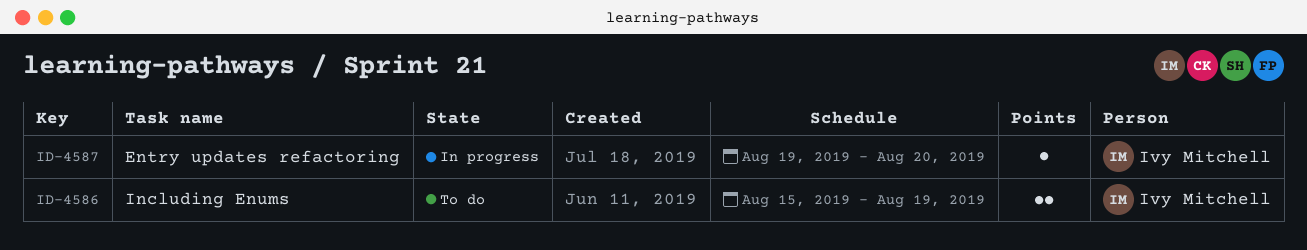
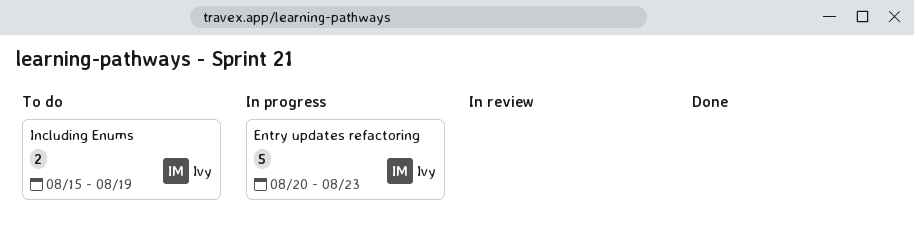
Entry updates refactoring, estimate: 1 -> 5
Entry updates refactoring, start: Aug 19 -> Aug 20
Entry updates refactoring, due: Aug 20 -> Aug 23

